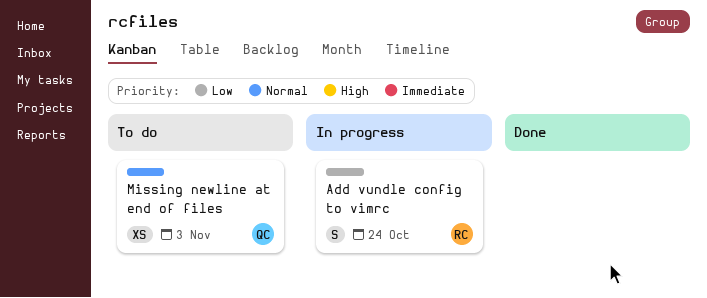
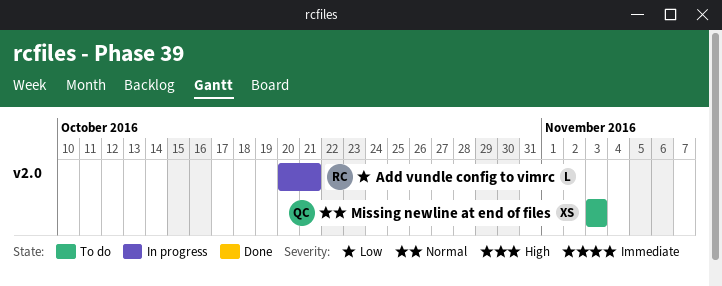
Add vundle config to vimrc, estimate: S -> L
Add vundle config to vimrc, due: Oct 24 -> Oct 21

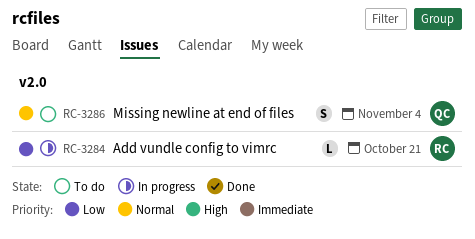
Missing newline at end of files, estimate: XS -> S
Missing newline at end of files, due: Nov 3 -> Nov 4

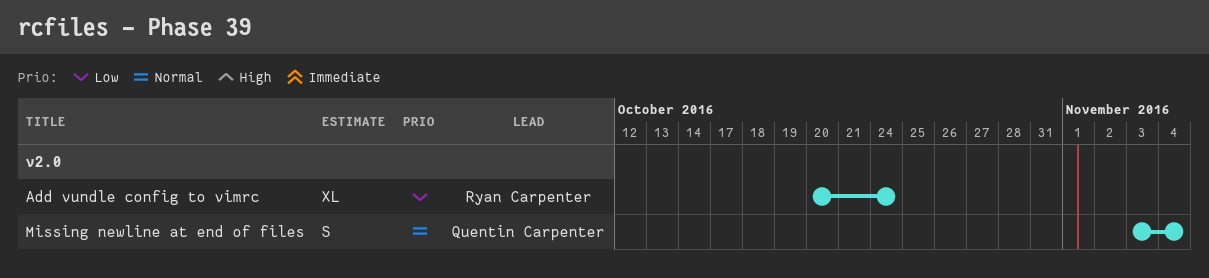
Add vundle config to vimrc, estimate: L -> XL
Add vundle config to vimrc, due: Oct 21 -> Oct 24

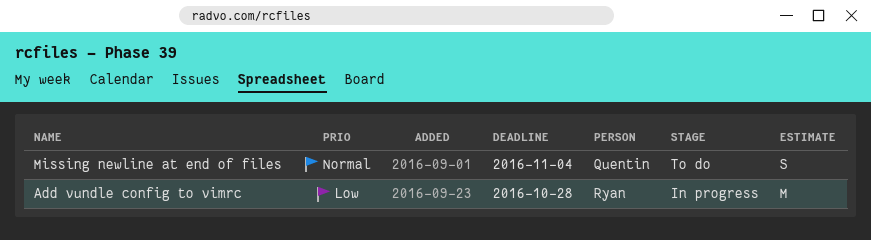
Add vundle config to vimrc, estimate: XL -> M
Add vundle config to vimrc, due: Oct 24 -> Oct 28

